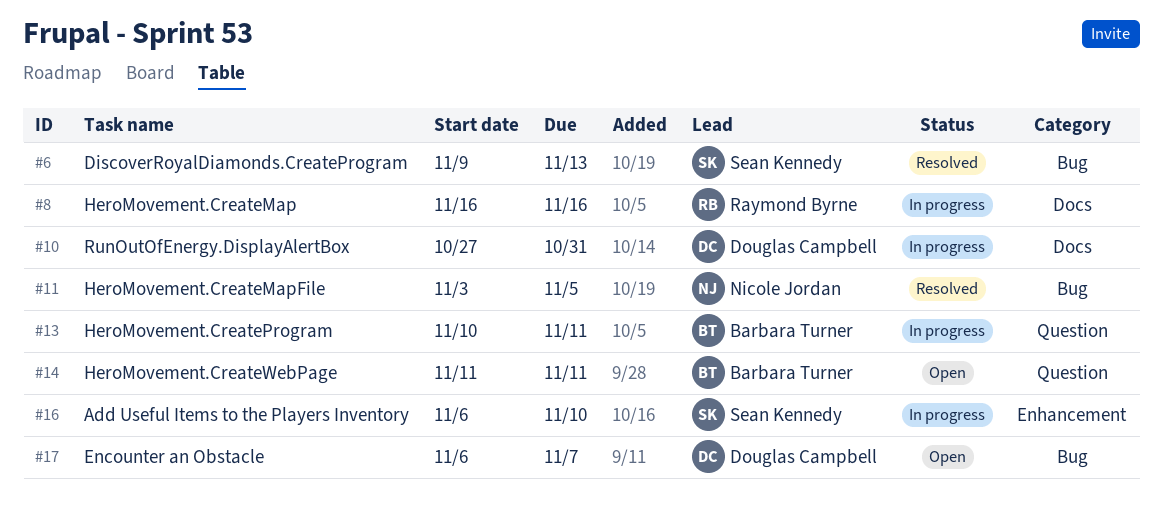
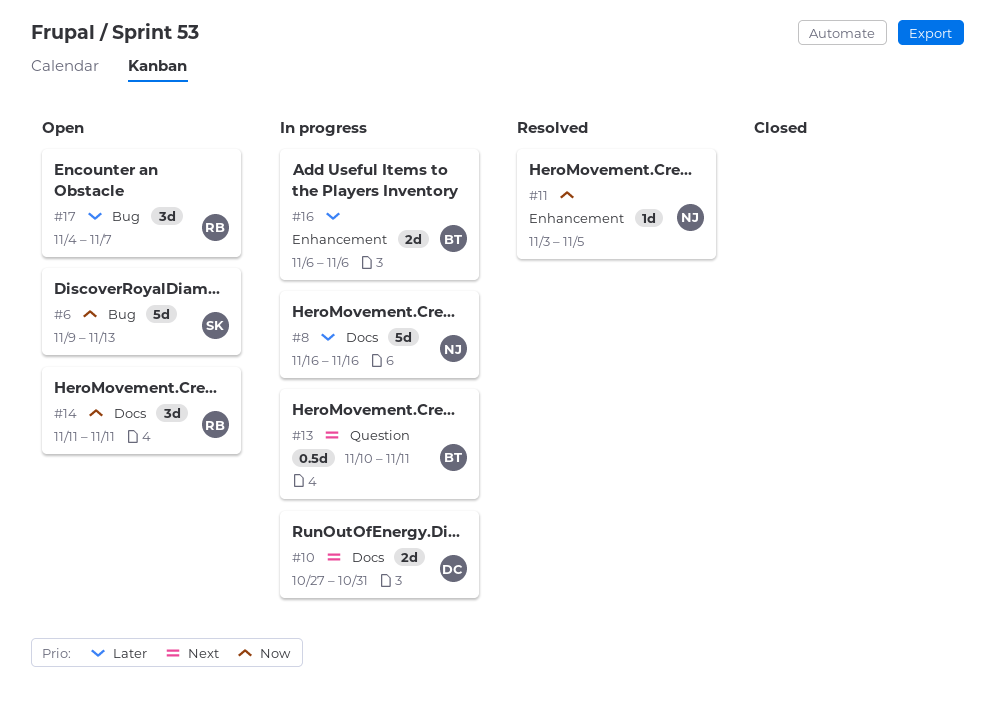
#6, status: Resolved -> Open
#8, owner: Raymond Byrne -> Nicole Jordan
#11, label: Bug -> Enhancement
#14, owner: Barbara Turner -> Raymond Byrne
#14, label: Question -> Docs
#16, owner: Sean Kennedy -> Barbara Turner
#16, due: Nov 10 -> Nov 6
#17, owner: Douglas Campbell -> Raymond Byrne
#17, start: Nov 6 -> Nov 4

